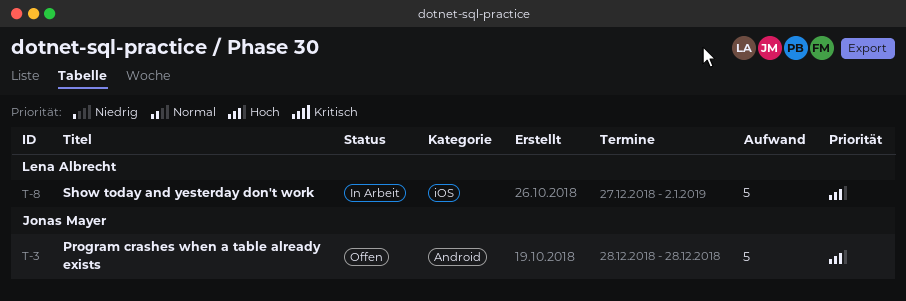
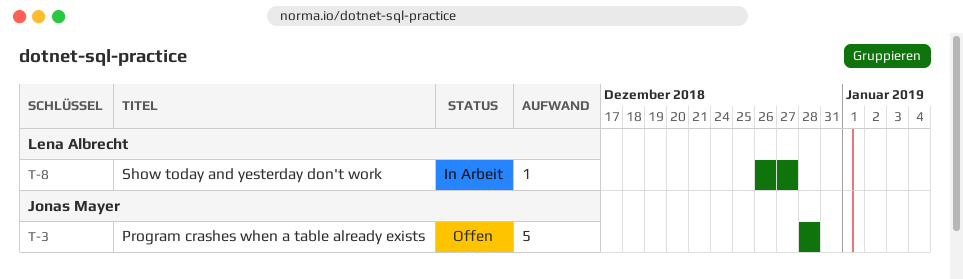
T-8, estimate: 5 -> 1
T-8, start: Dec 27 -> Dec 26
T-8, due: Jan 2 -> Dec 27

